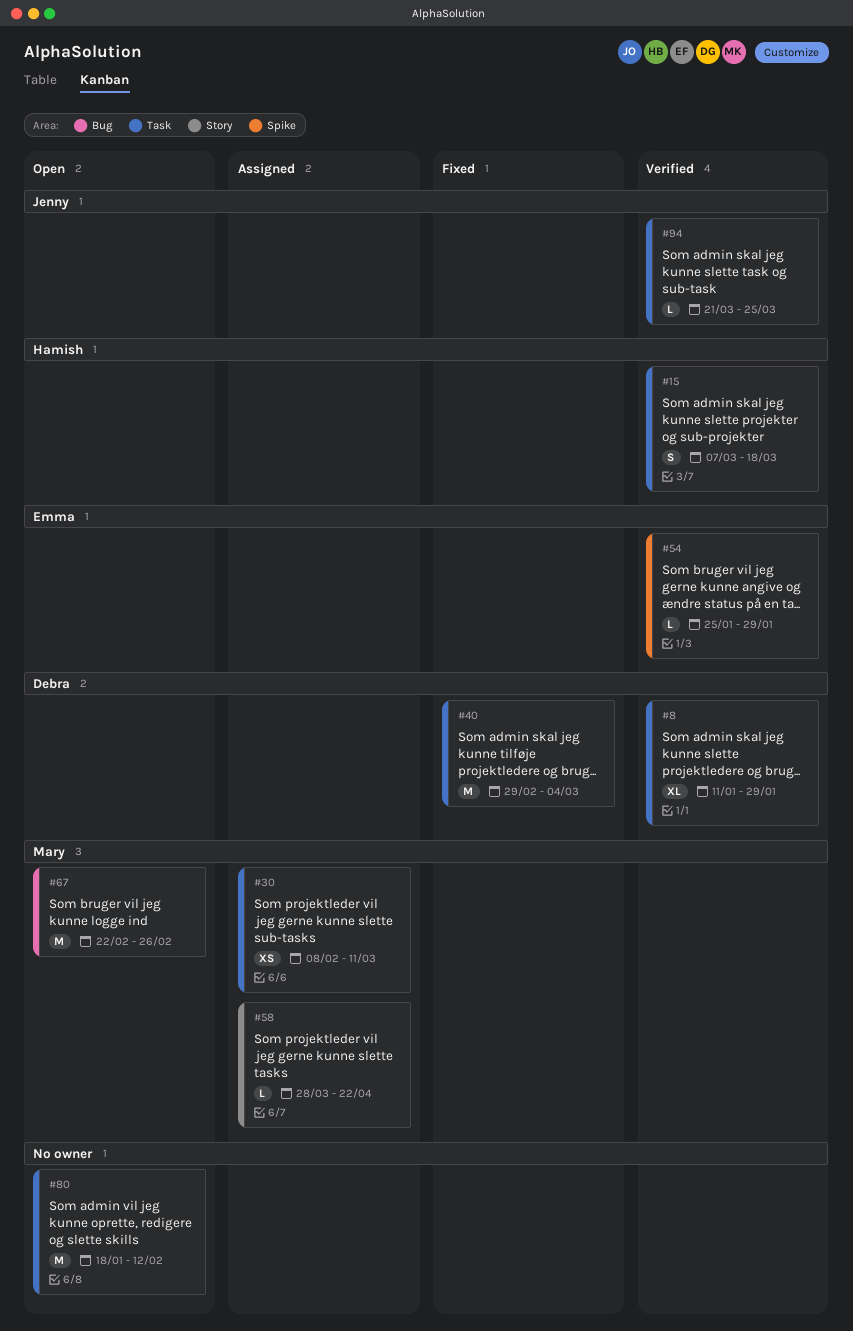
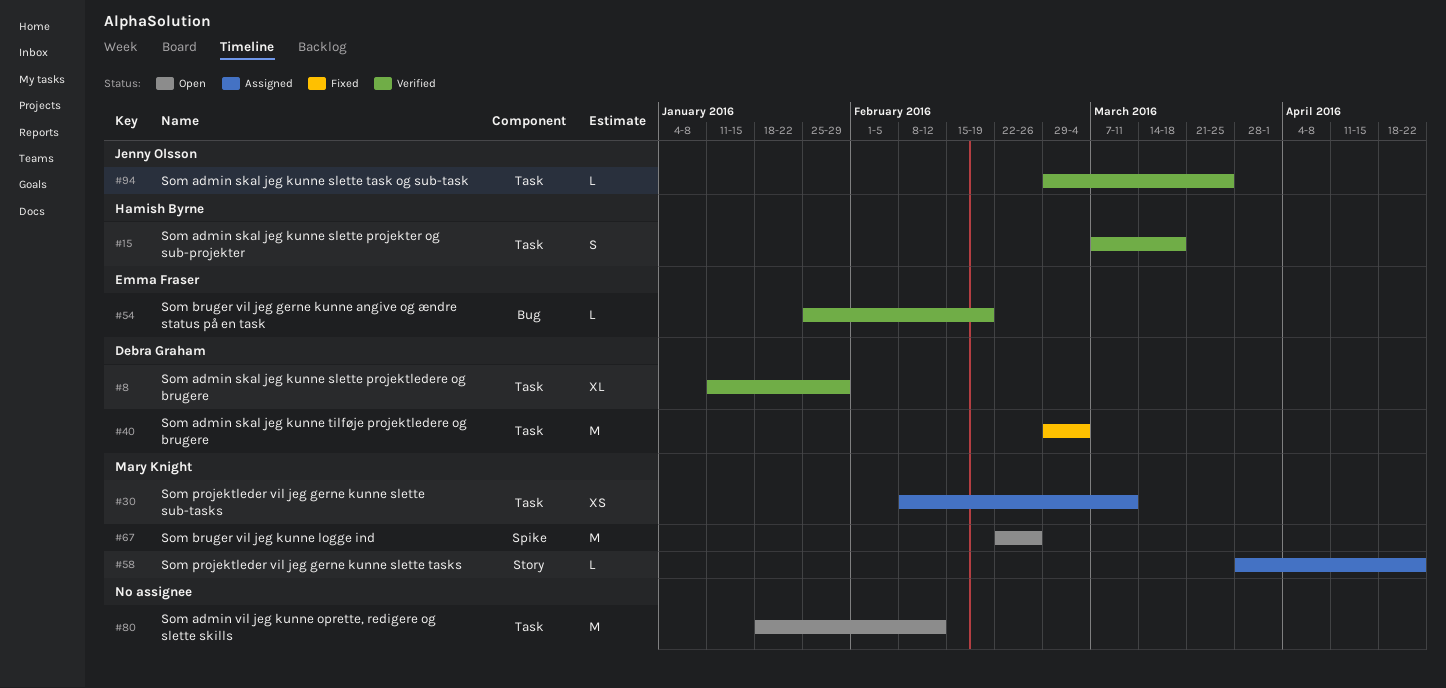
#54, label: Spike -> Bug
#54, due: Jan 29 -> Feb 19
#67, label: Bug -> Spike
#94, start: Mar 21 -> Feb 29

